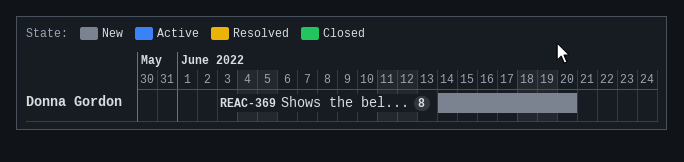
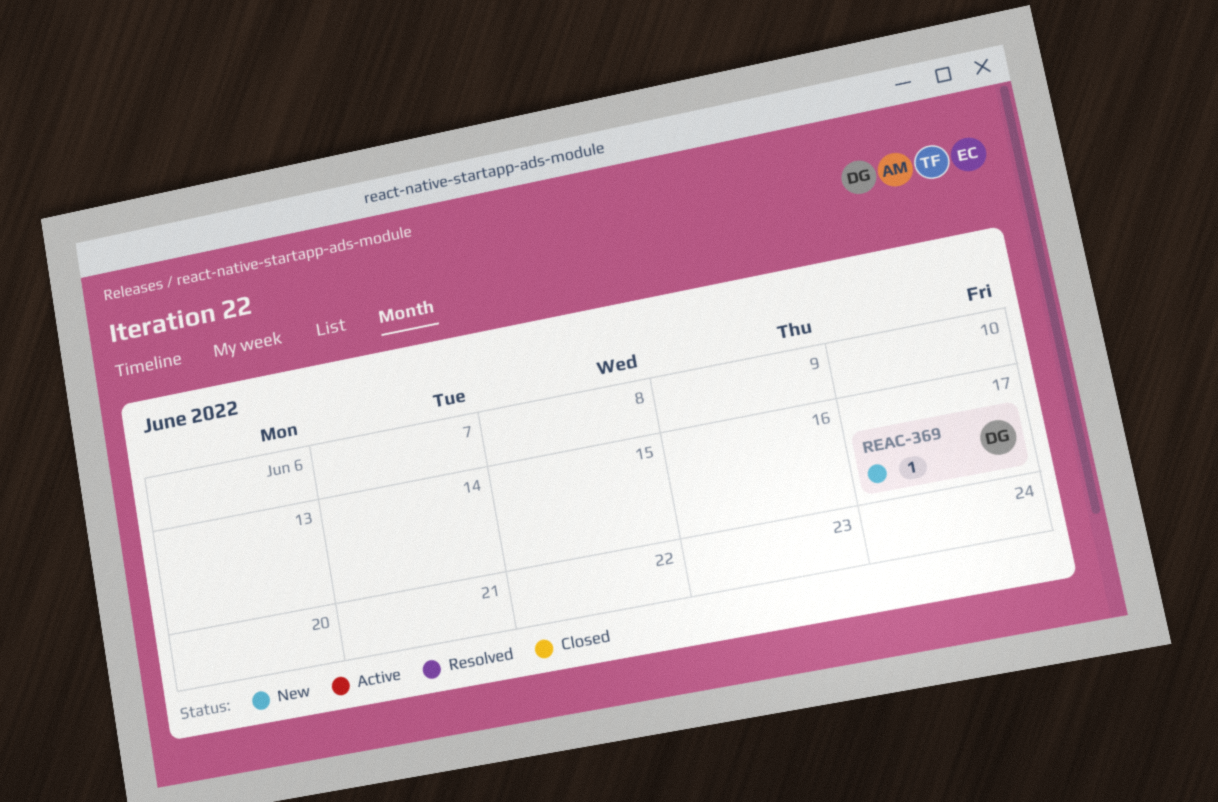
REAC-369, estimate: 8 -> 1
REAC-369, due: Jun 20 -> Jun 17

